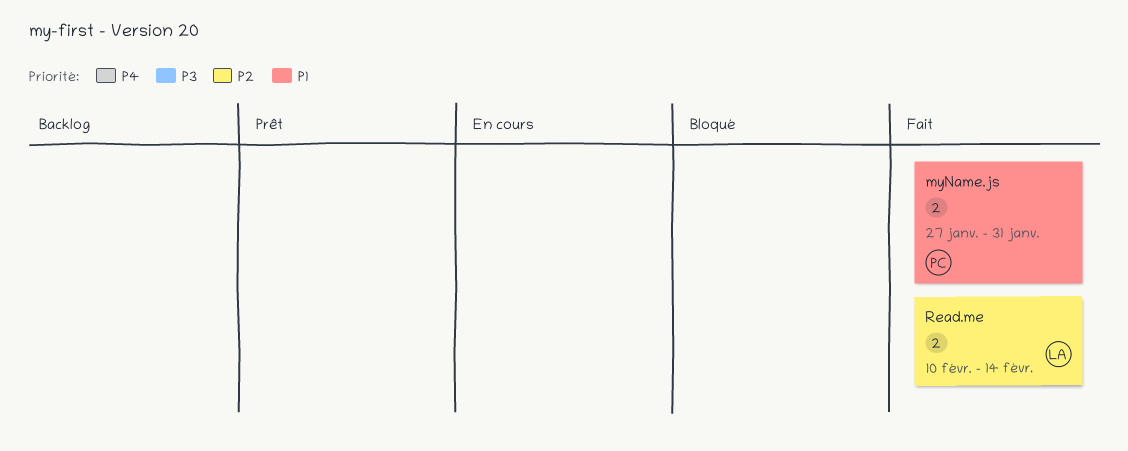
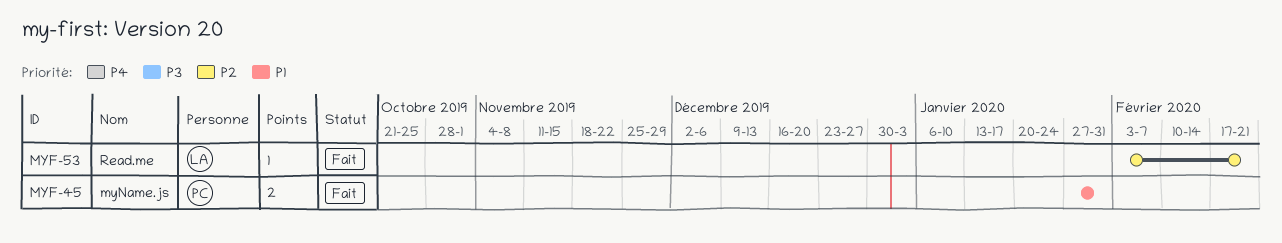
Read.me, estimate: 2 -> 1
Read.me, start: Feb 10 -> Feb 3
Read.me, due: Feb 14 -> Feb 21

